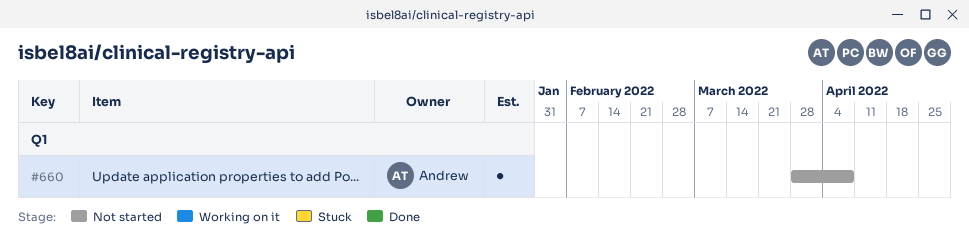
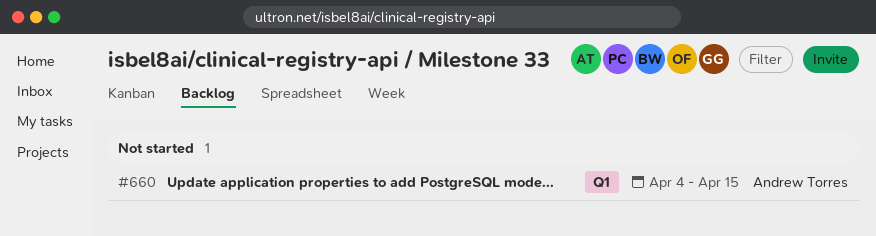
#660, start: Mar 28 -> Apr 4
#660, due: Apr 8 -> Apr 15

